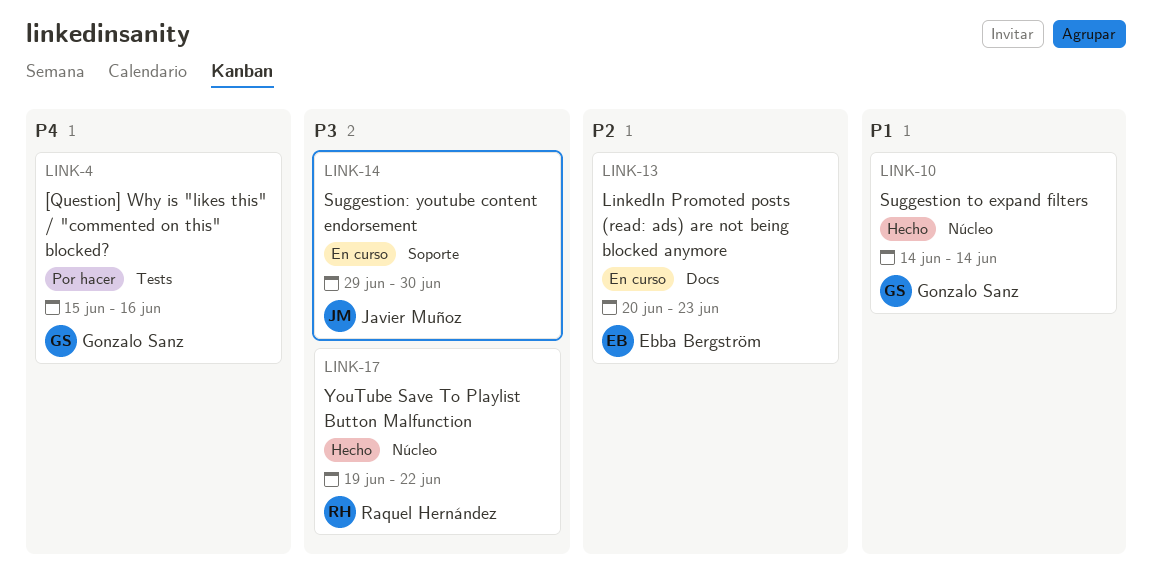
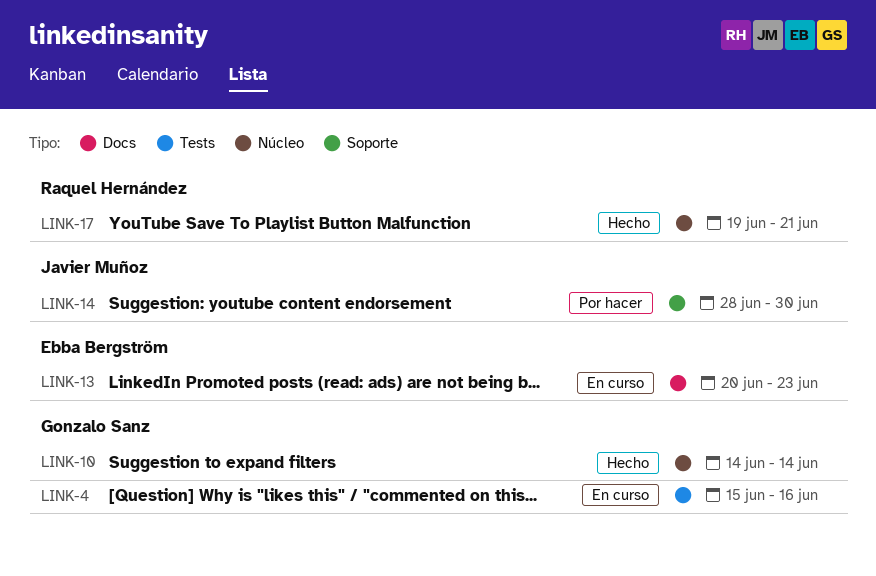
LINK-4, status: Por hacer -> En curso
LINK-14, status: En curso -> Por hacer
LINK-14, start: Jun 29 -> Jun 28
LINK-17, due: Jun 22 -> Jun 21

